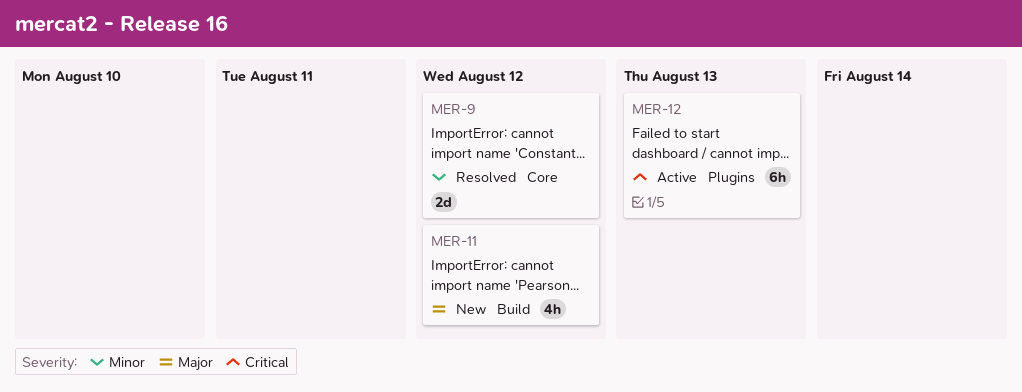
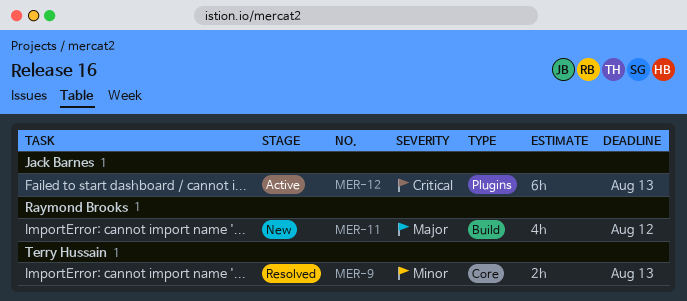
MER-9, estimate: 2d -> 2h
MER-9, due: Aug 12 -> Aug 13

